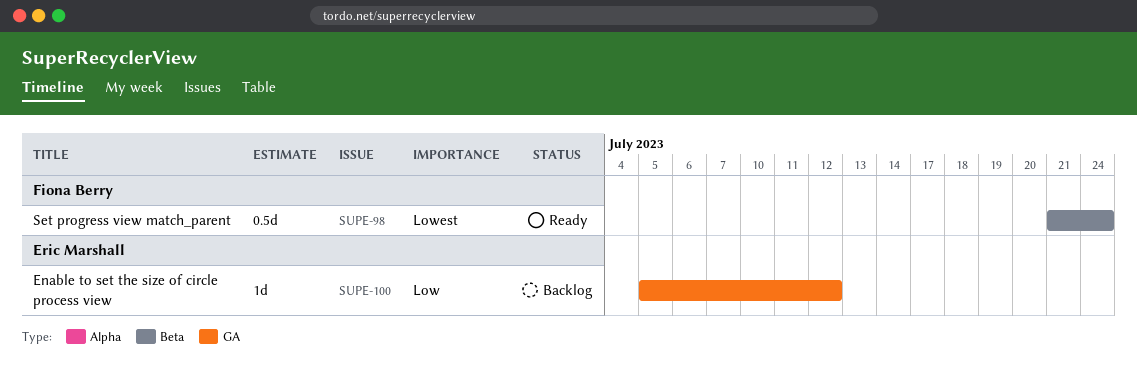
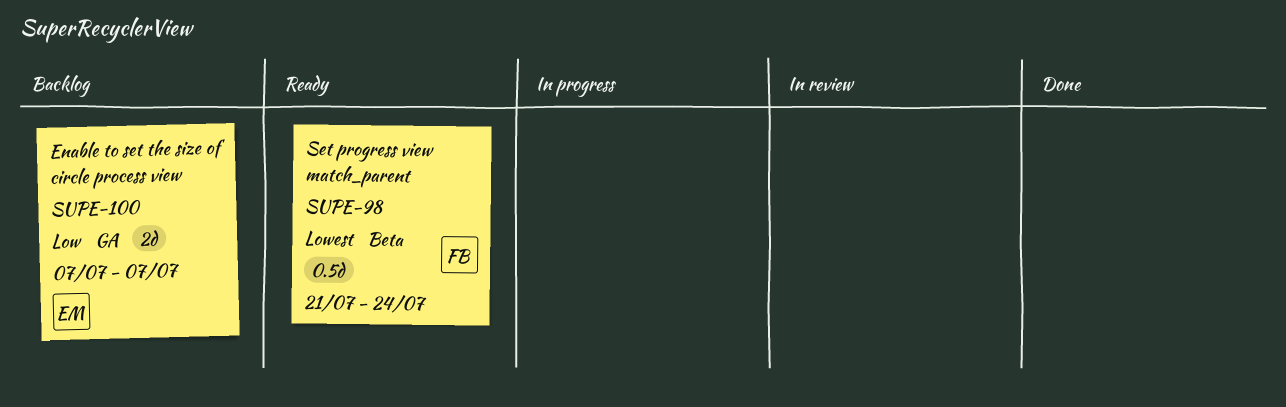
SUPE-100, estimate: 1d -> 2d
SUPE-100, start: Jul 5 -> Jul 7
SUPE-100, due: Jul 12 -> Jul 7

